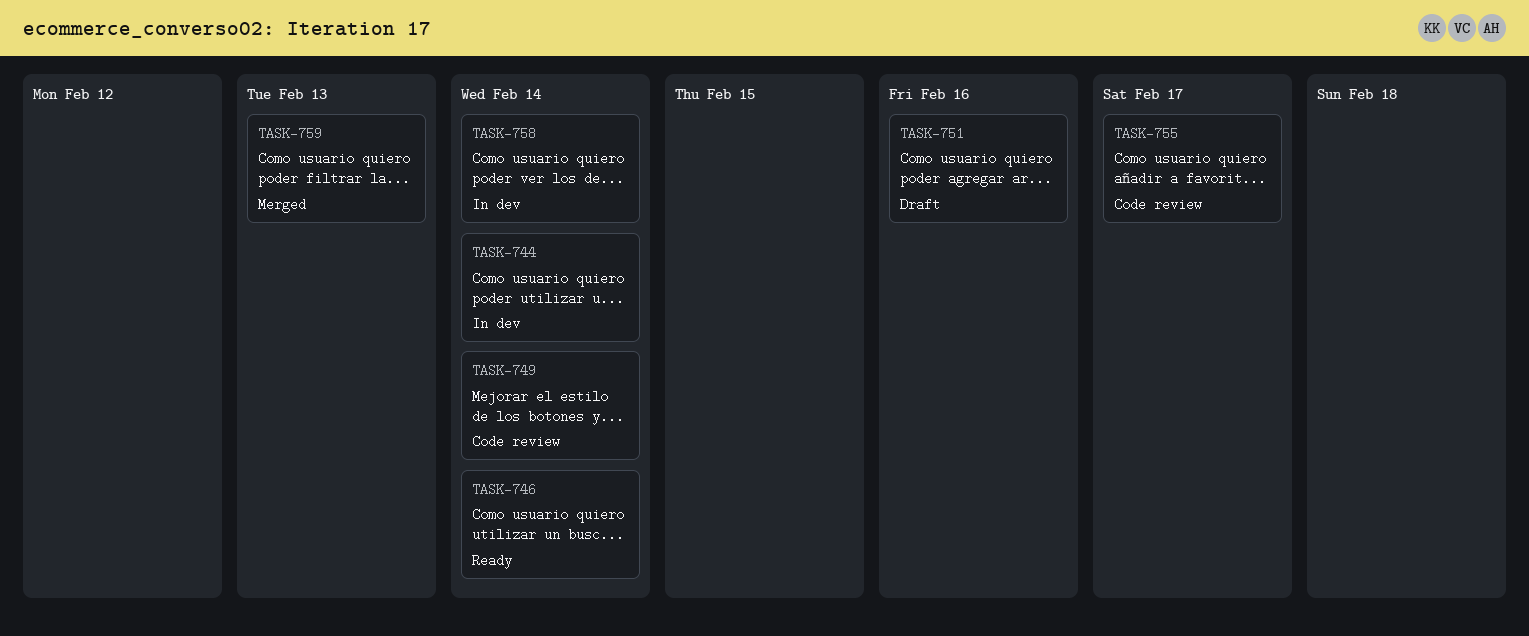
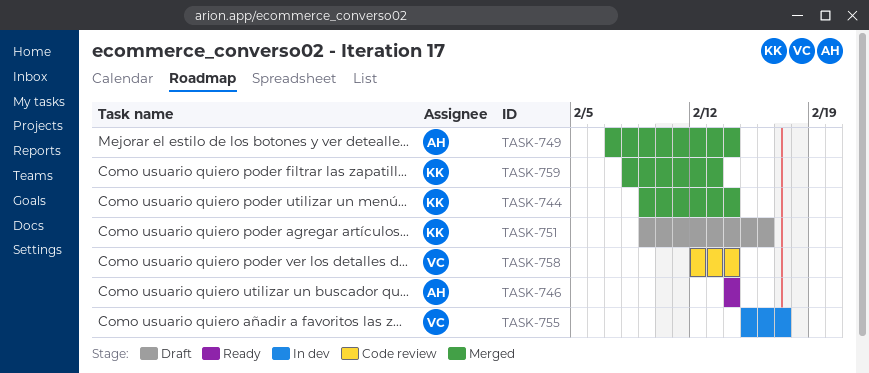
TASK-744, status: In dev -> Merged
TASK-749, status: Code review -> Merged
TASK-755, status: Code review -> In dev
TASK-758, status: In dev -> Code review

